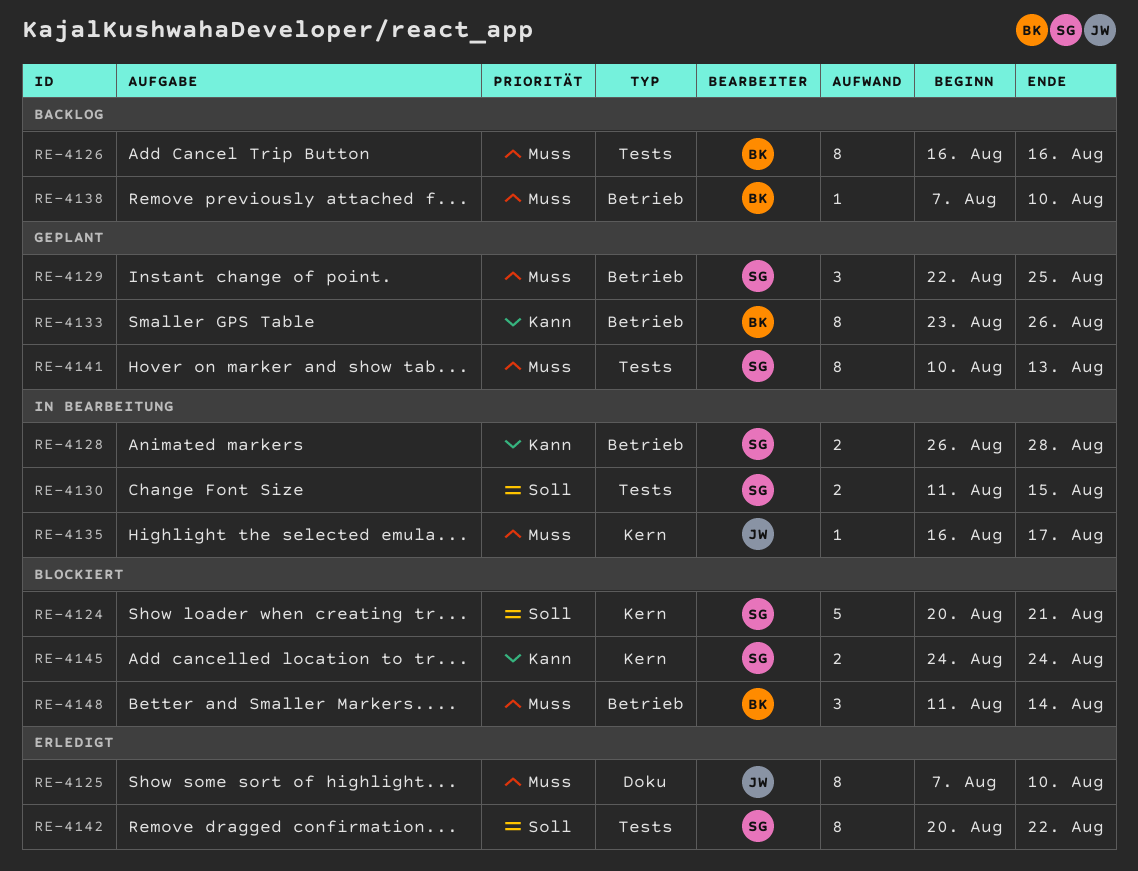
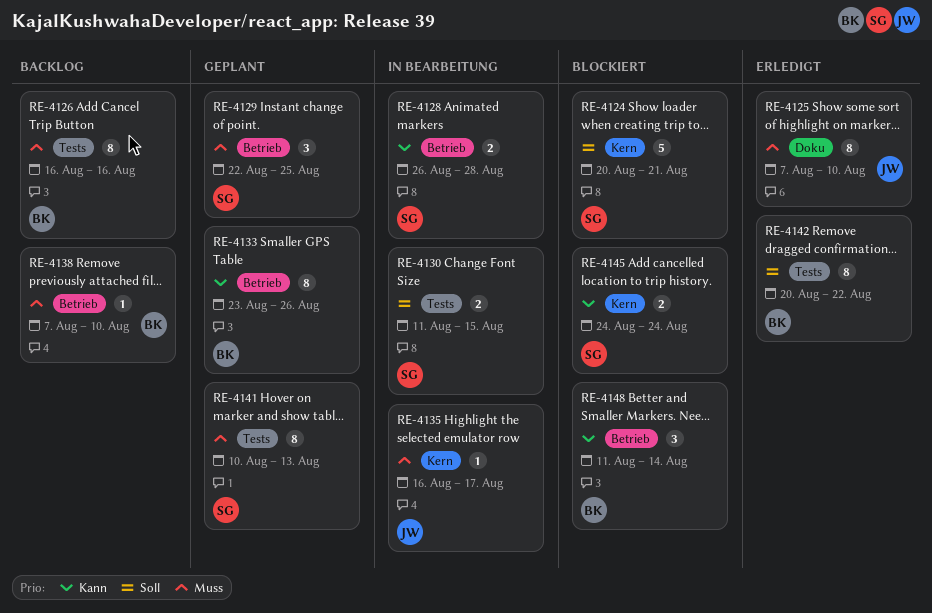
RE-4142, owner: SG -> BK
RE-4148, priority: Muss -> Kann

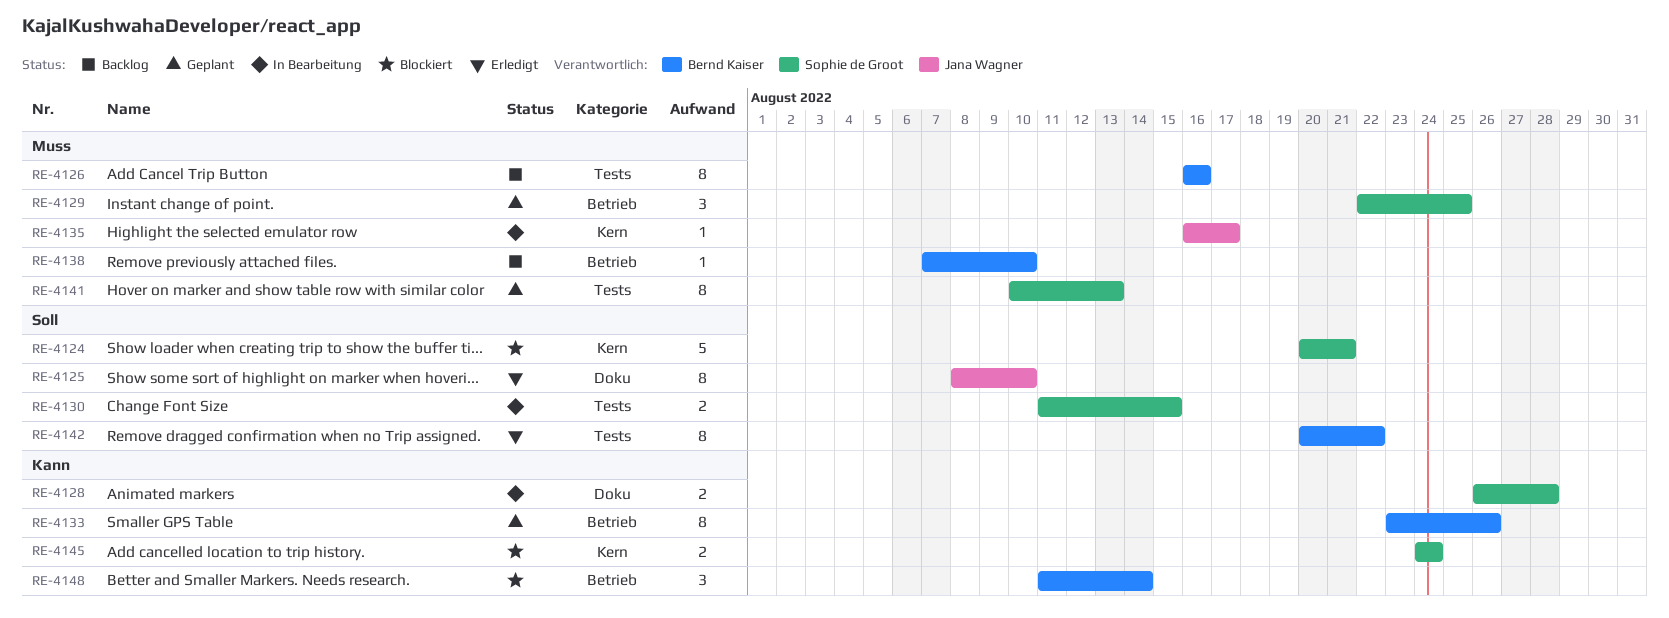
RE-4125, priority: Muss -> Soll
RE-4125, start: Aug 7 -> Aug 8
RE-4128, label: Betrieb -> Doku

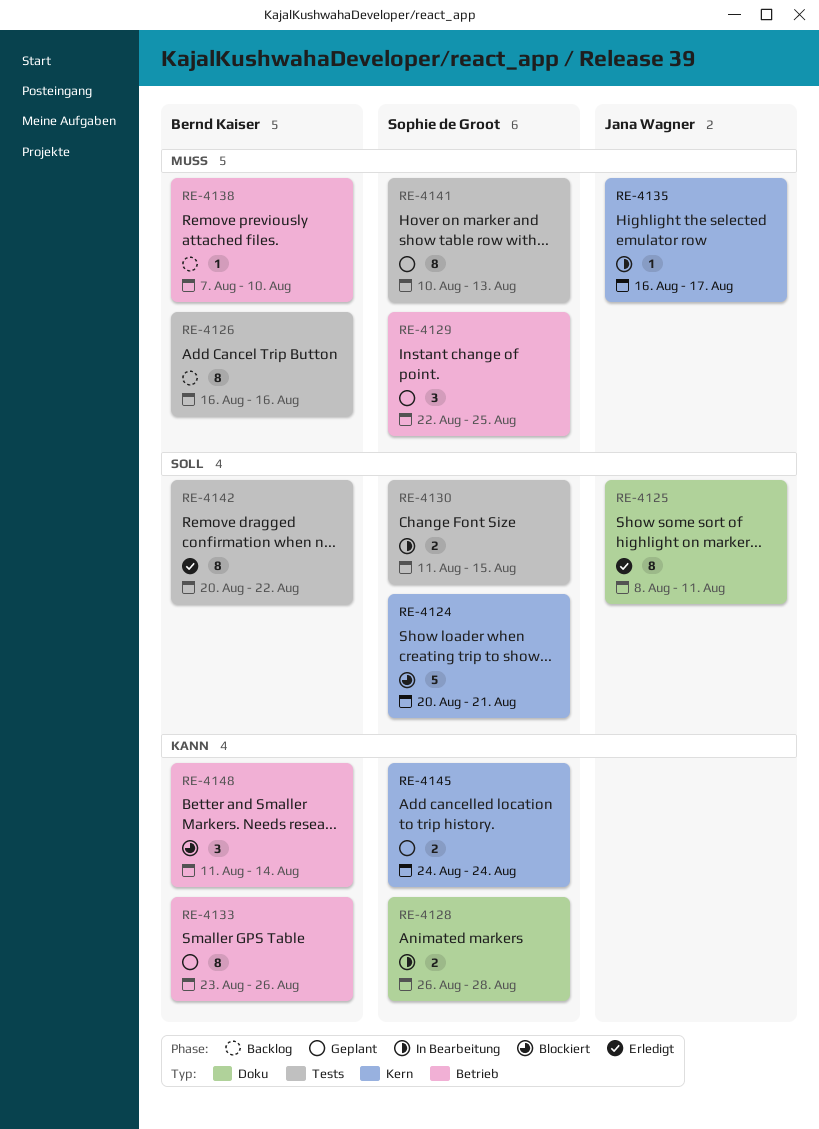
RE-4125, due: Aug 10 -> Aug 11
RE-4145, status: Blockiert -> Geplant

